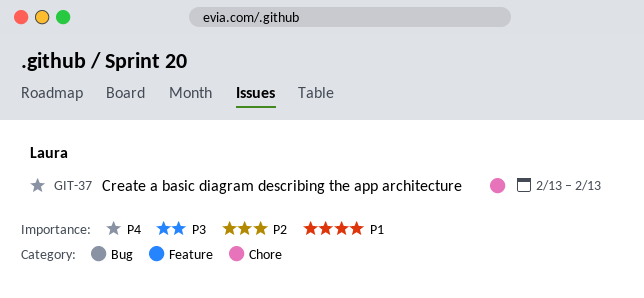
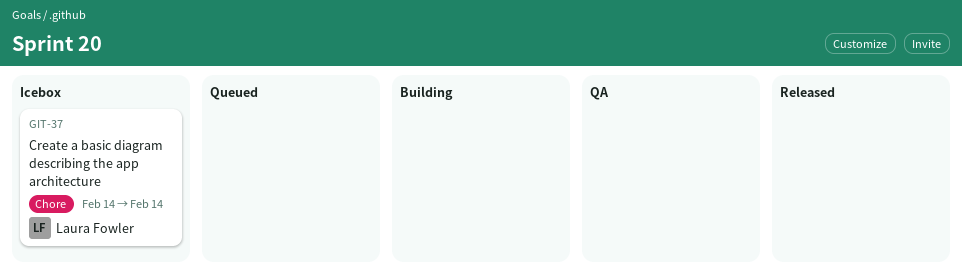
GIT-37, start: Feb 13 -> Feb 14
GIT-37, due: Feb 13 -> Feb 14

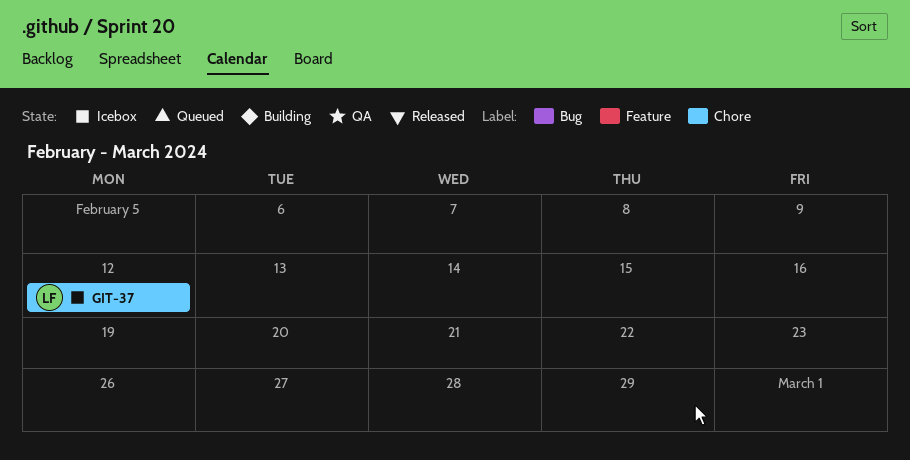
GIT-37, start: Feb 14 -> Feb 12
GIT-37, due: Feb 14 -> Feb 12

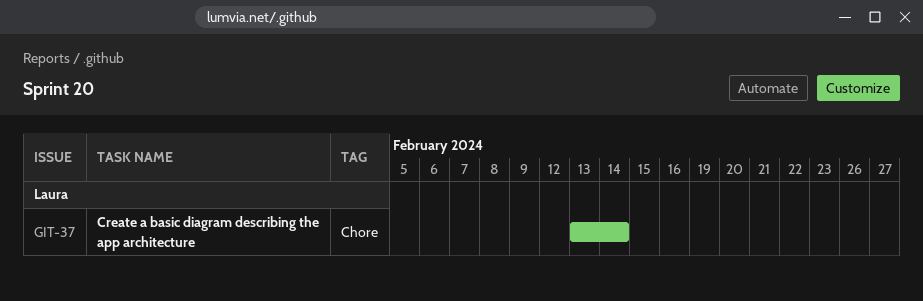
GIT-37, start: Feb 12 -> Feb 13
GIT-37, due: Feb 12 -> Feb 14

